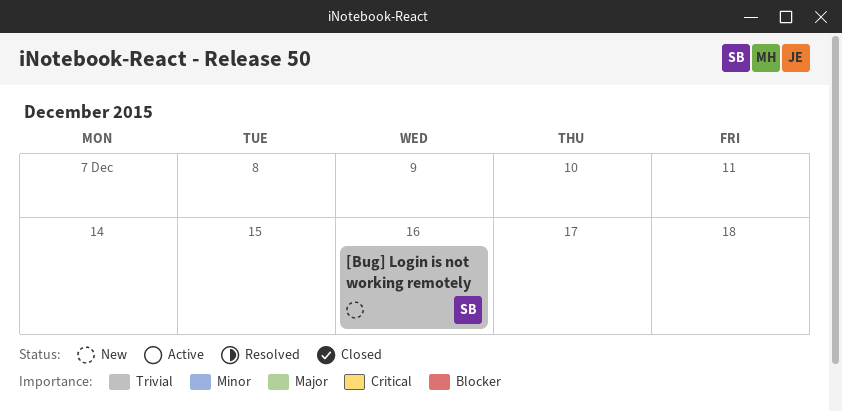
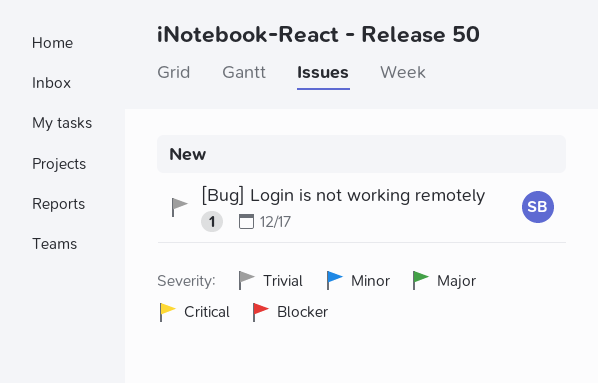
[Bug] Login is not working remotely, due: Dec 16 -> Dec 17

